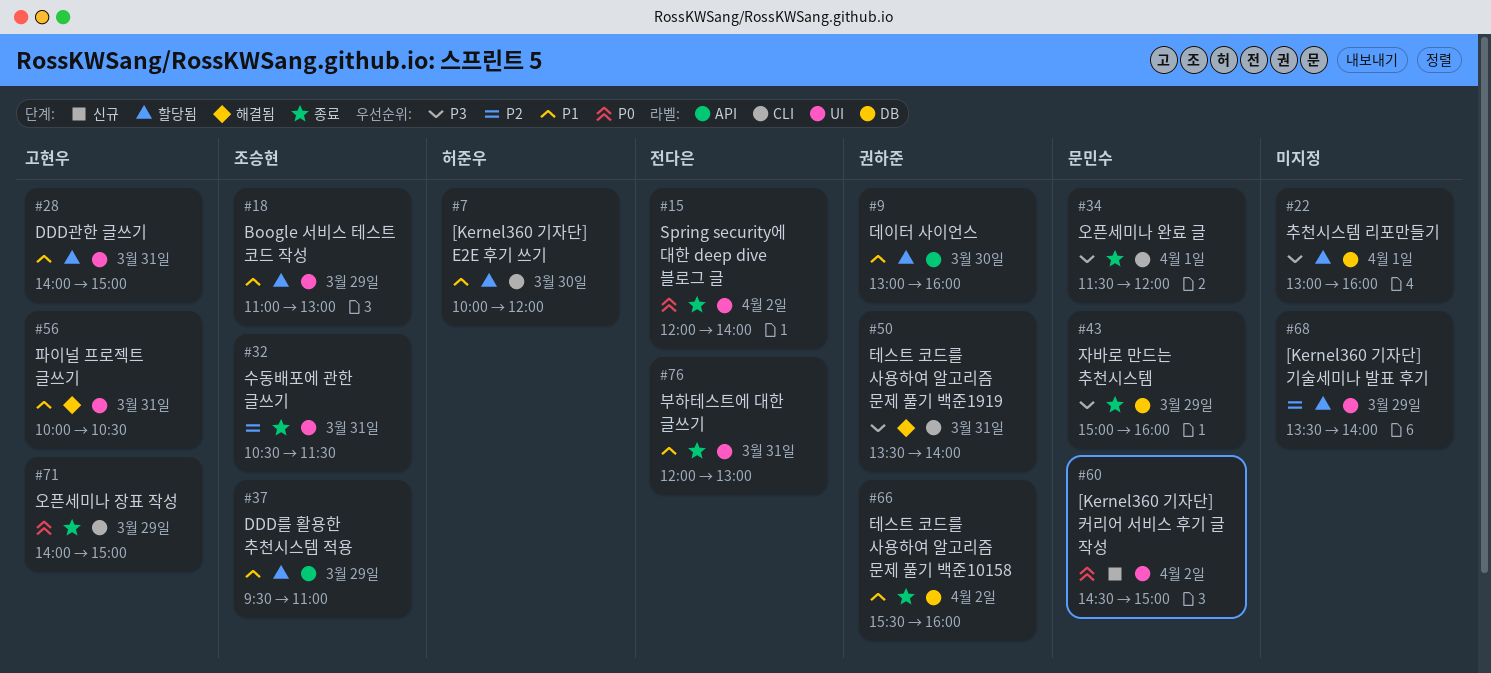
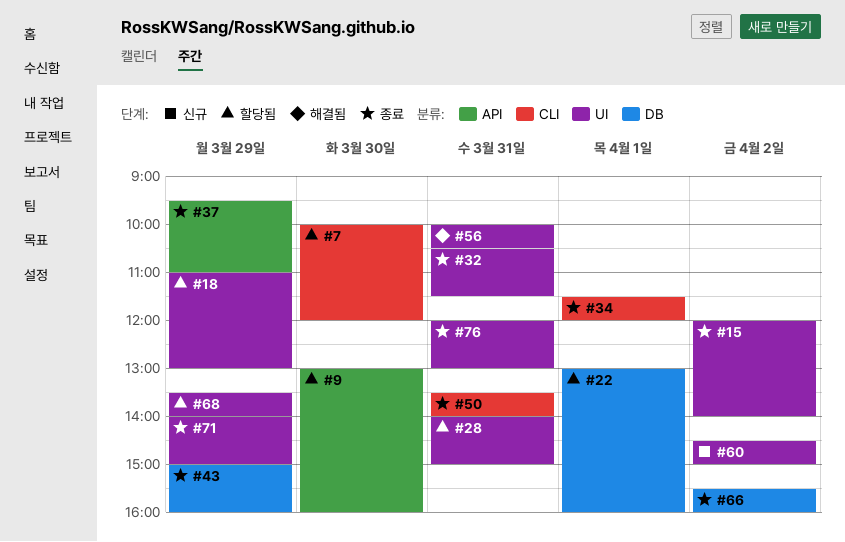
#37, status: 할당됨 -> 종료
#50, status: 해결됨 -> 종료
#71, label: CLI -> UI

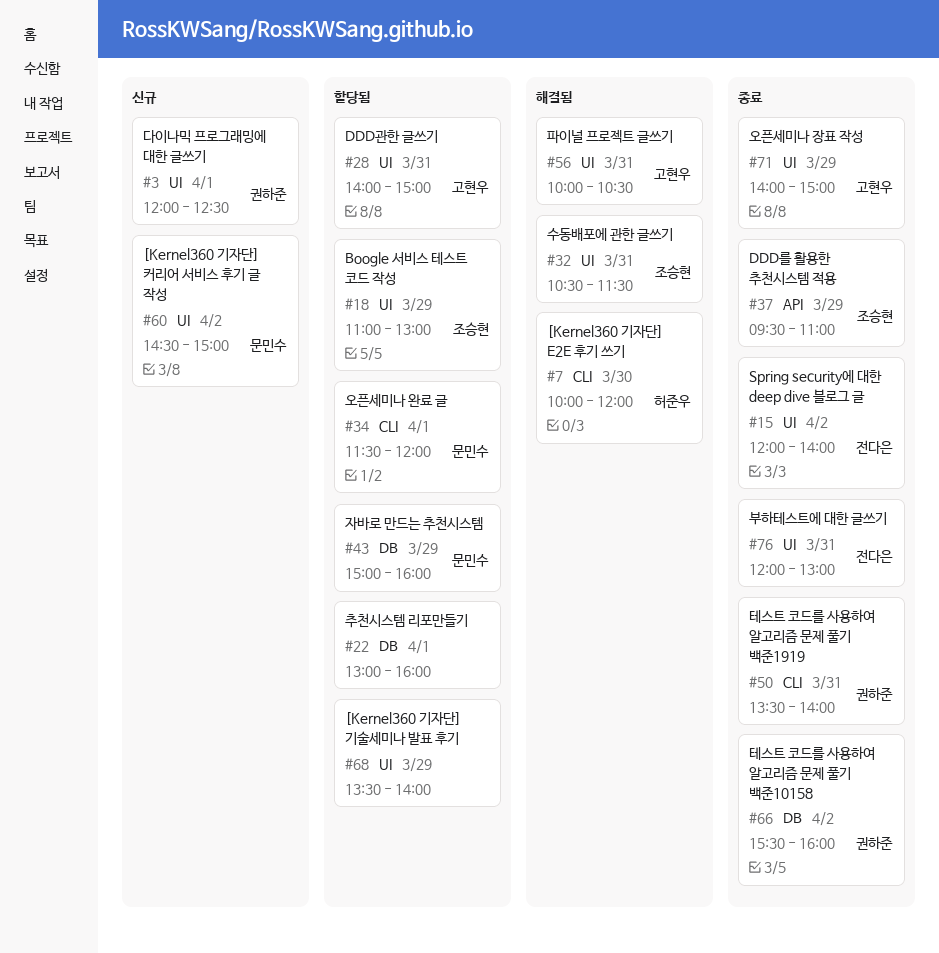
#3: none -> present
#7, status: 할당됨 -> 해결됨
#9: present -> none
#32, status: 종료 -> 해결됨
#34, status: 종료 -> 할당됨
#43, status: 종료 -> 할당됨

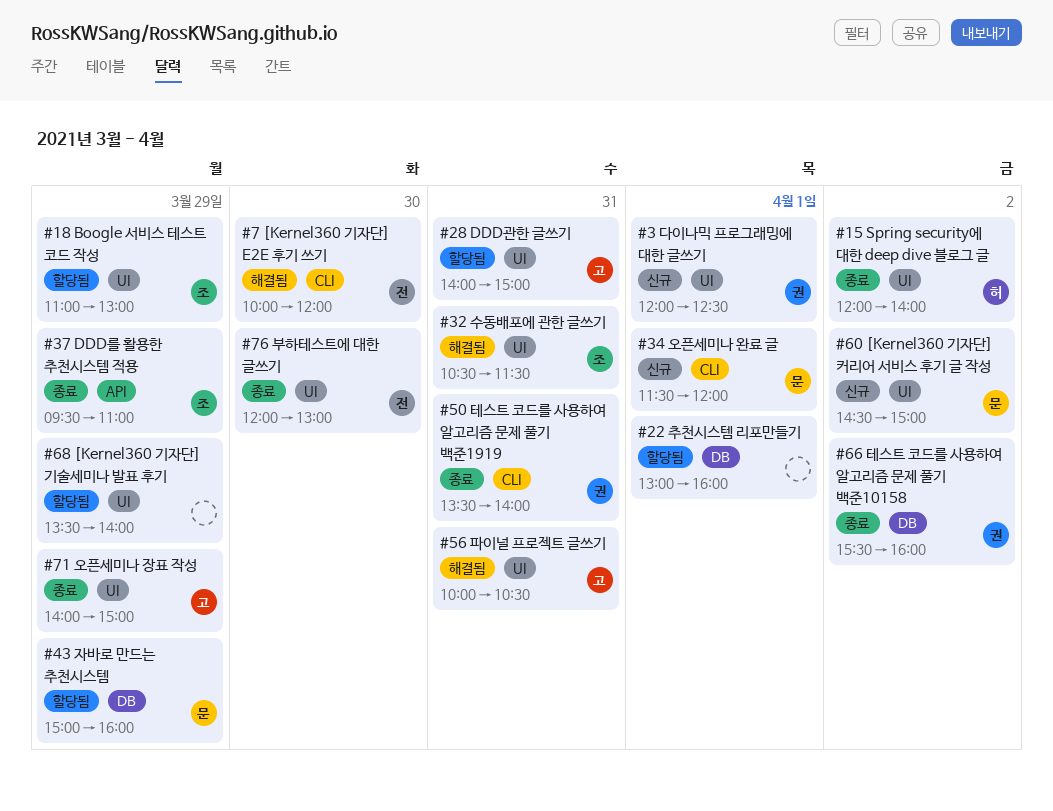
#7, owner: 허준우 -> 전다은
#15, owner: 전다은 -> 허준우
#34, status: 할당됨 -> 신규
#76, day: Mar 31 -> Mar 30

